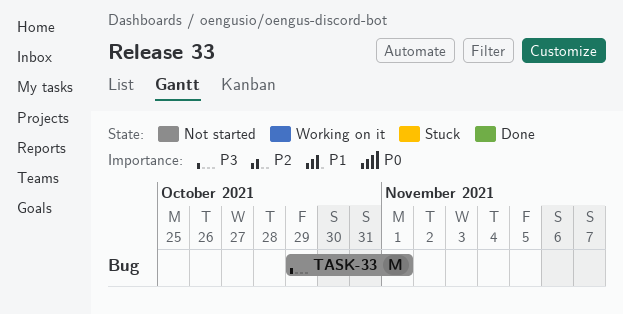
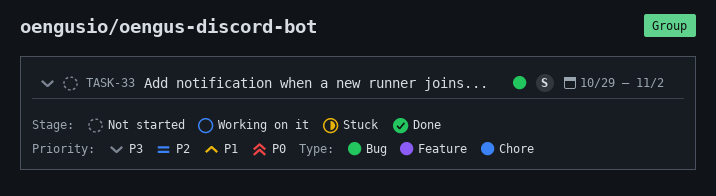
TASK-33, estimate: M -> S
TASK-33, due: Nov 1 -> Nov 2

